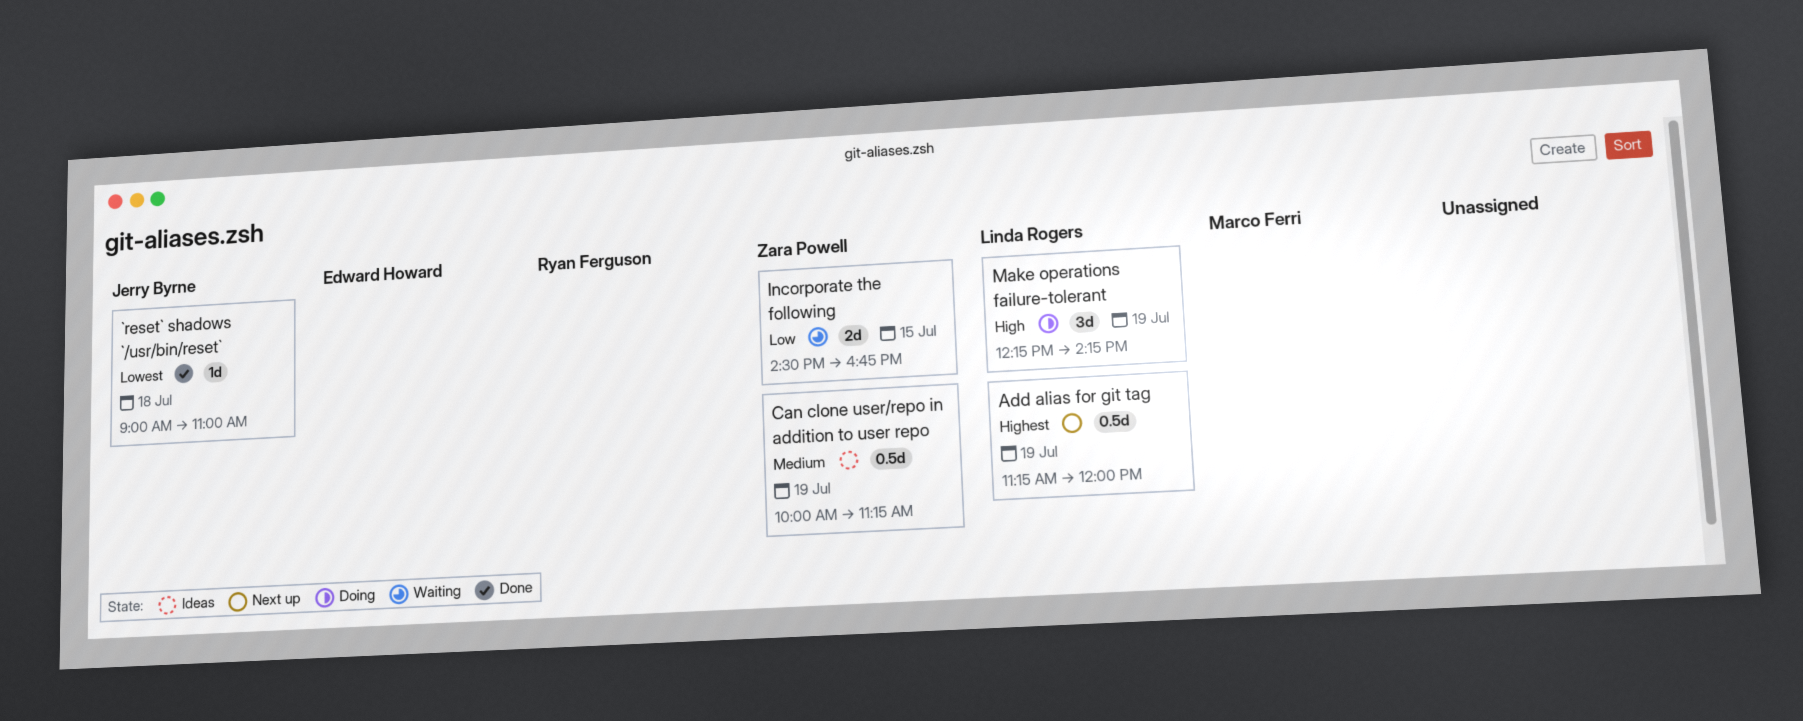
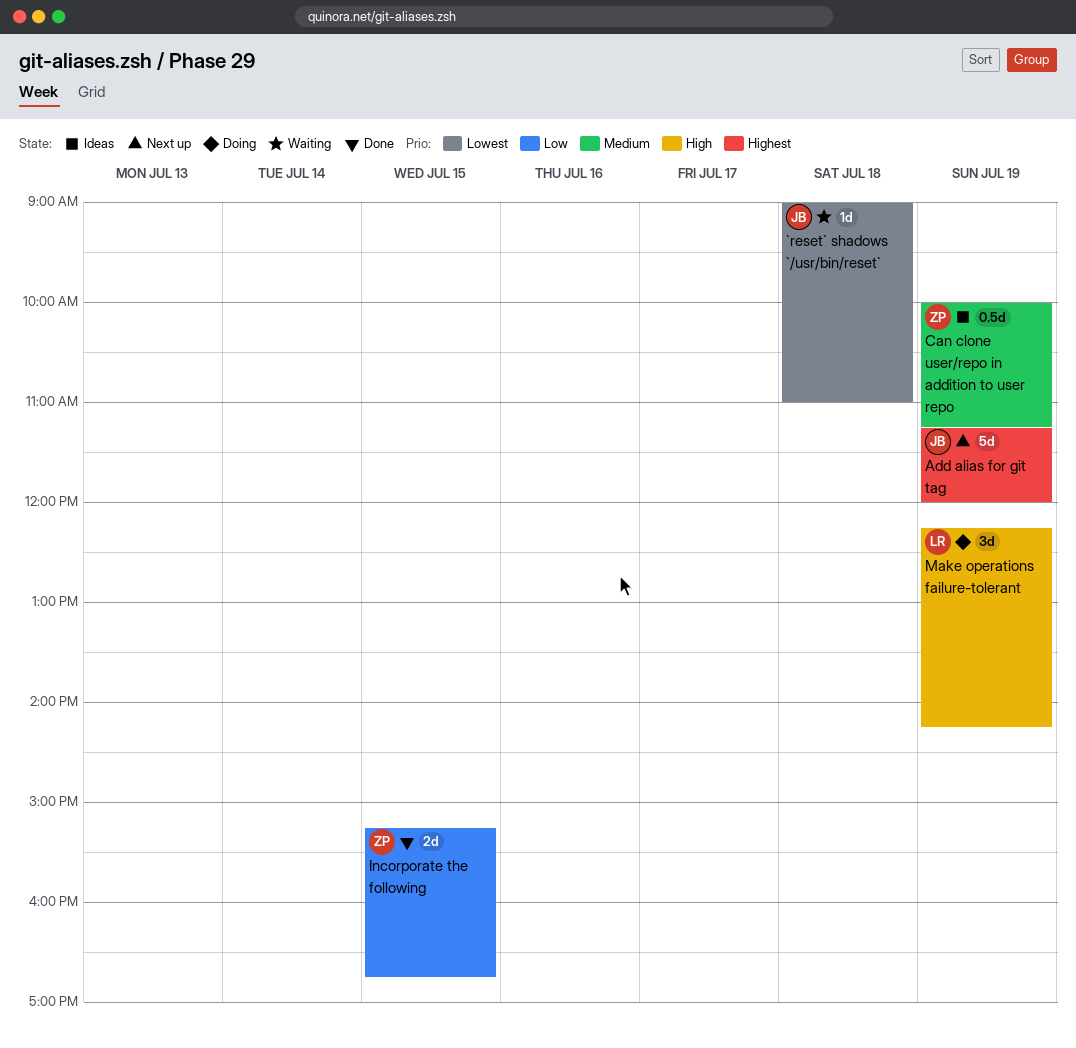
`reset` shadows `/usr/bin/reset`, status: Done -> Waiting
Add alias for git tag, owner: Linda Rogers -> Jerry Byrne
Add alias for git tag, estimate: 0.5d -> 5d
Incorporate the following, status: Waiting -> Done
Incorporate the following, begins: 14:30 -> 15:15

